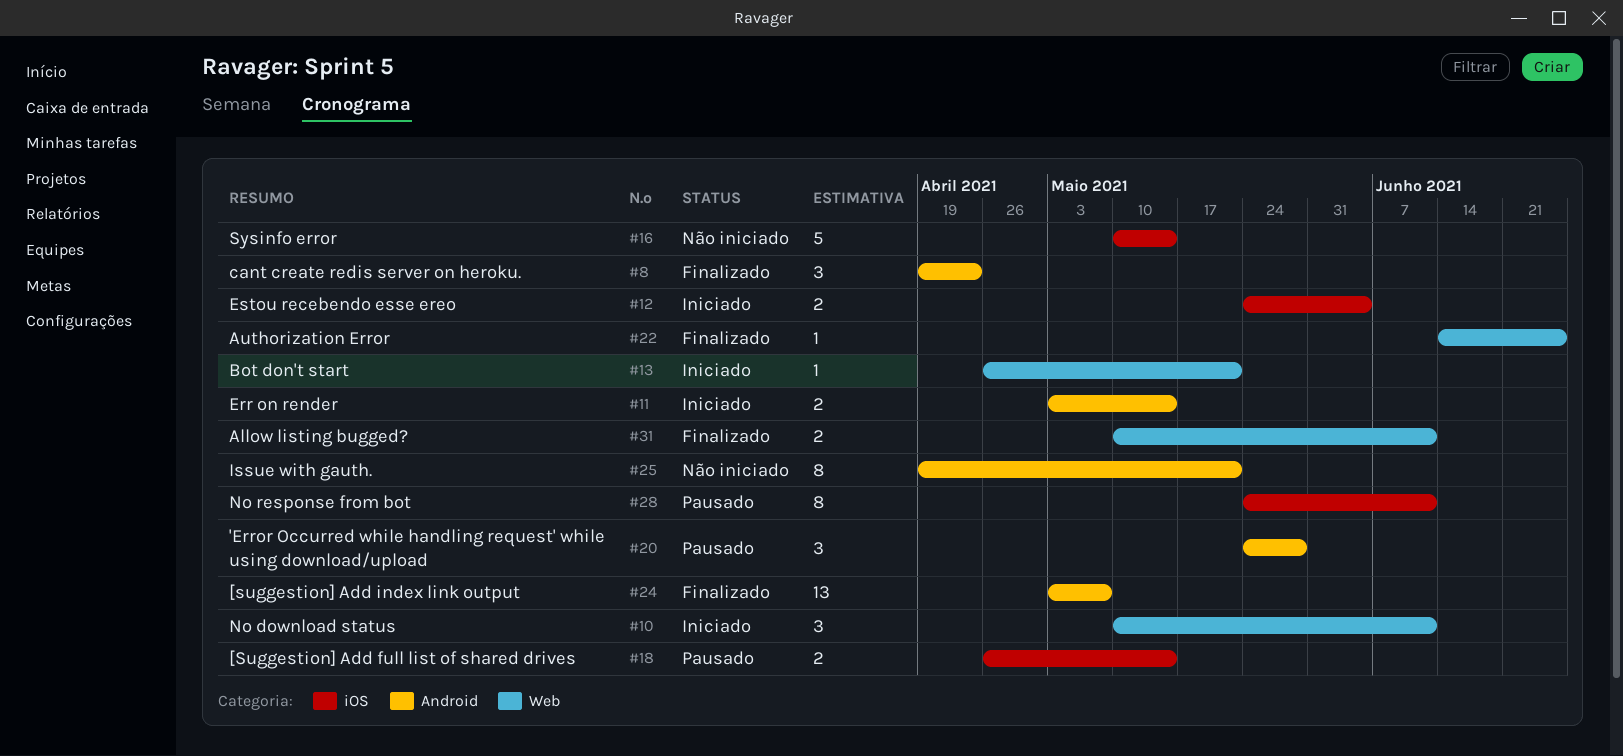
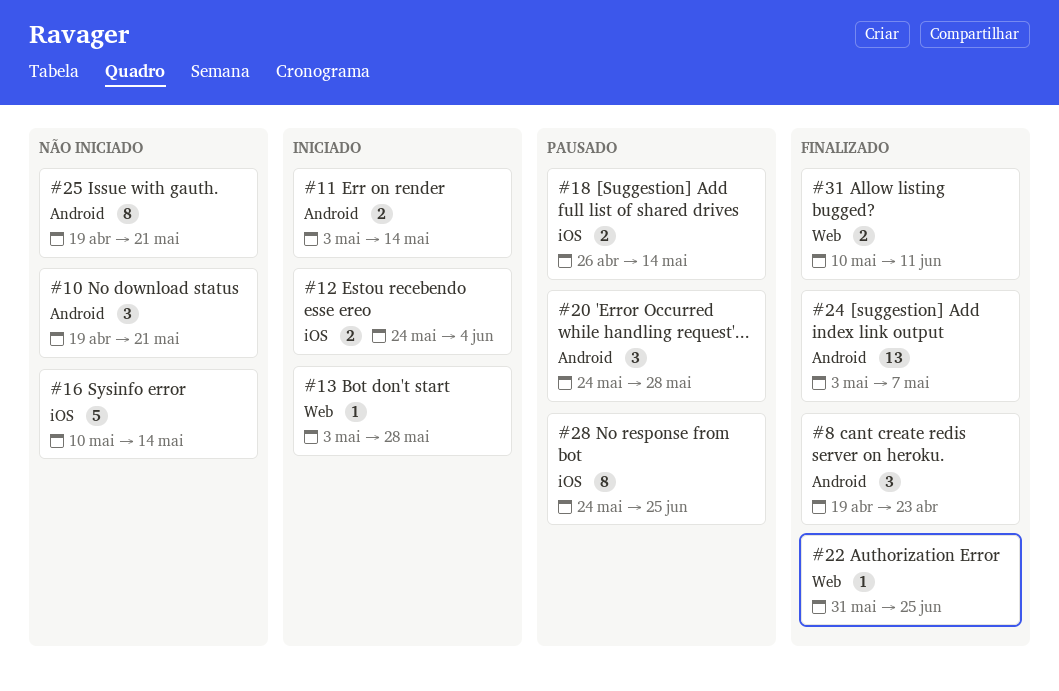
#10, status: Iniciado -> Não iniciado
#10, label: Web -> Android
#10, start: May 10 -> Apr 19
#10, due: Jun 11 -> May 21
#13, start: Apr 26 -> May 3
#13, due: May 21 -> May 28
#22, start: Jun 14 -> May 31
#28, due: Jun 11 -> Jun 25

